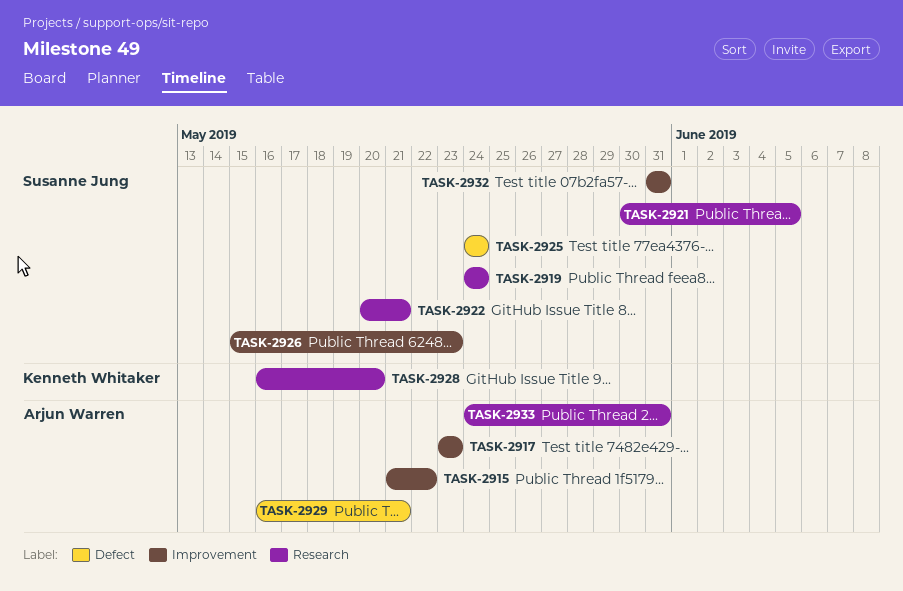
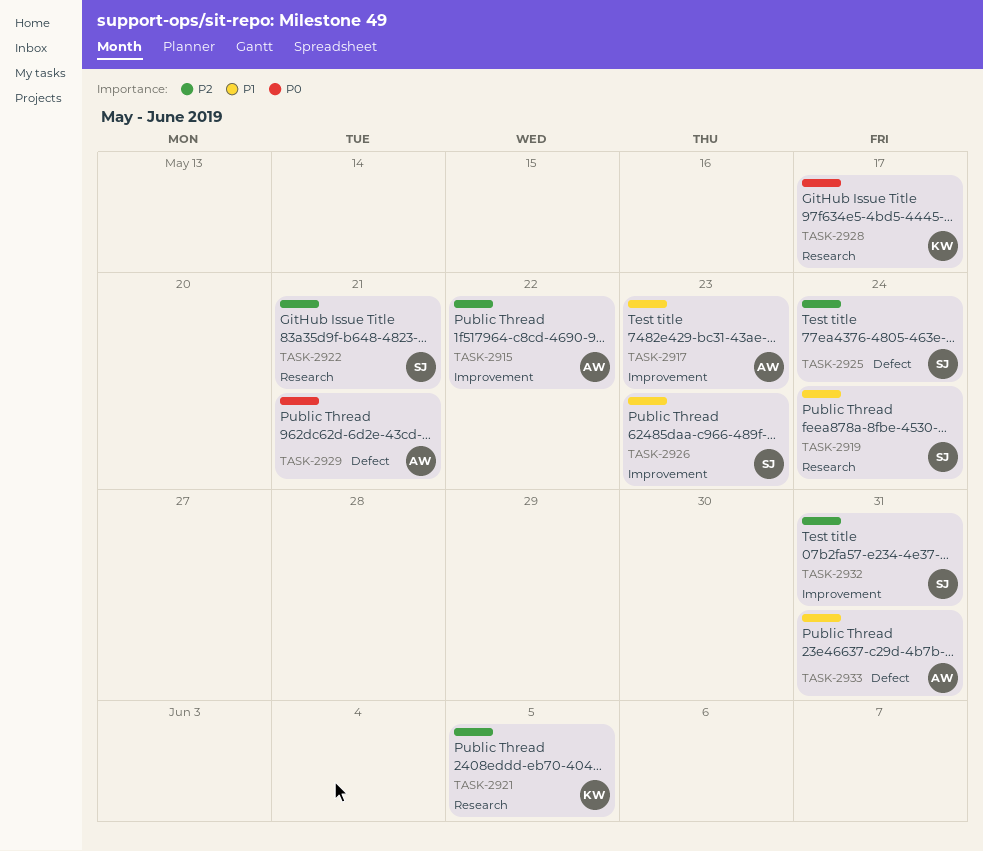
TASK-2921, owner: Susanne Jung -> Kenneth Whitaker
TASK-2928, due: May 20 -> May 17
TASK-2933, label: Research -> Defect

